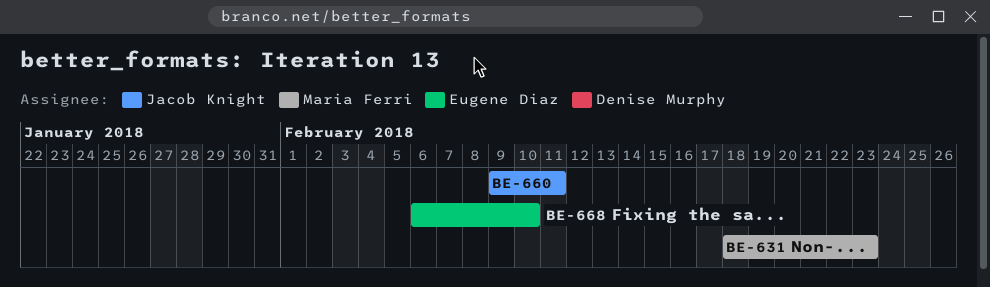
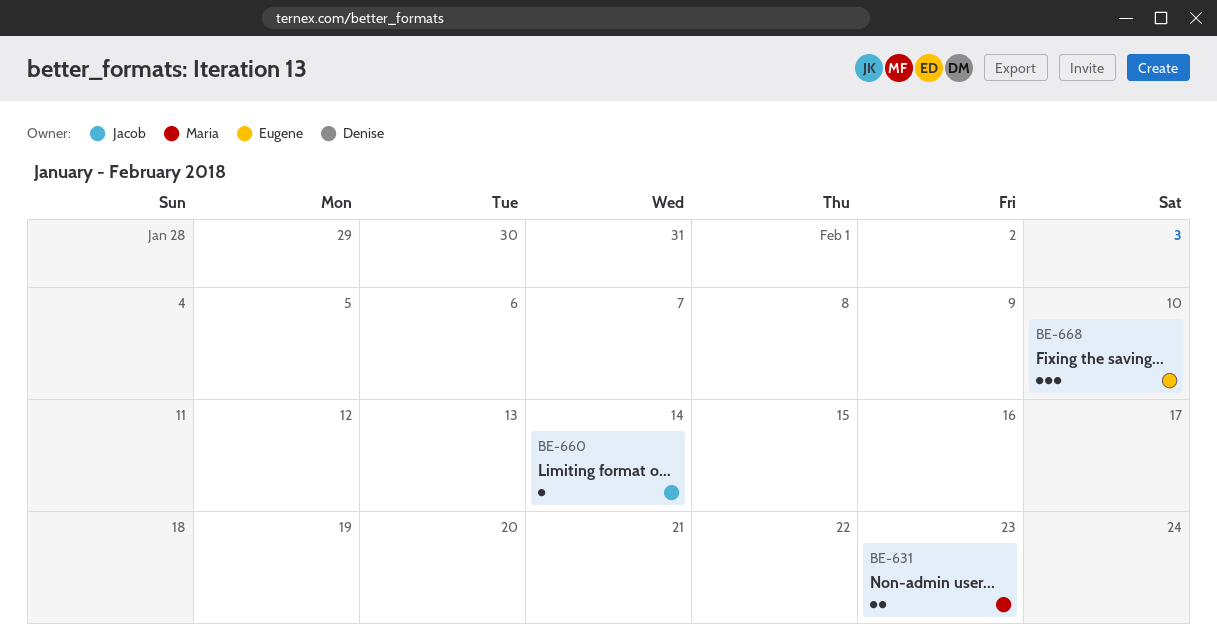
BE-660, due: Feb 11 -> Feb 14

